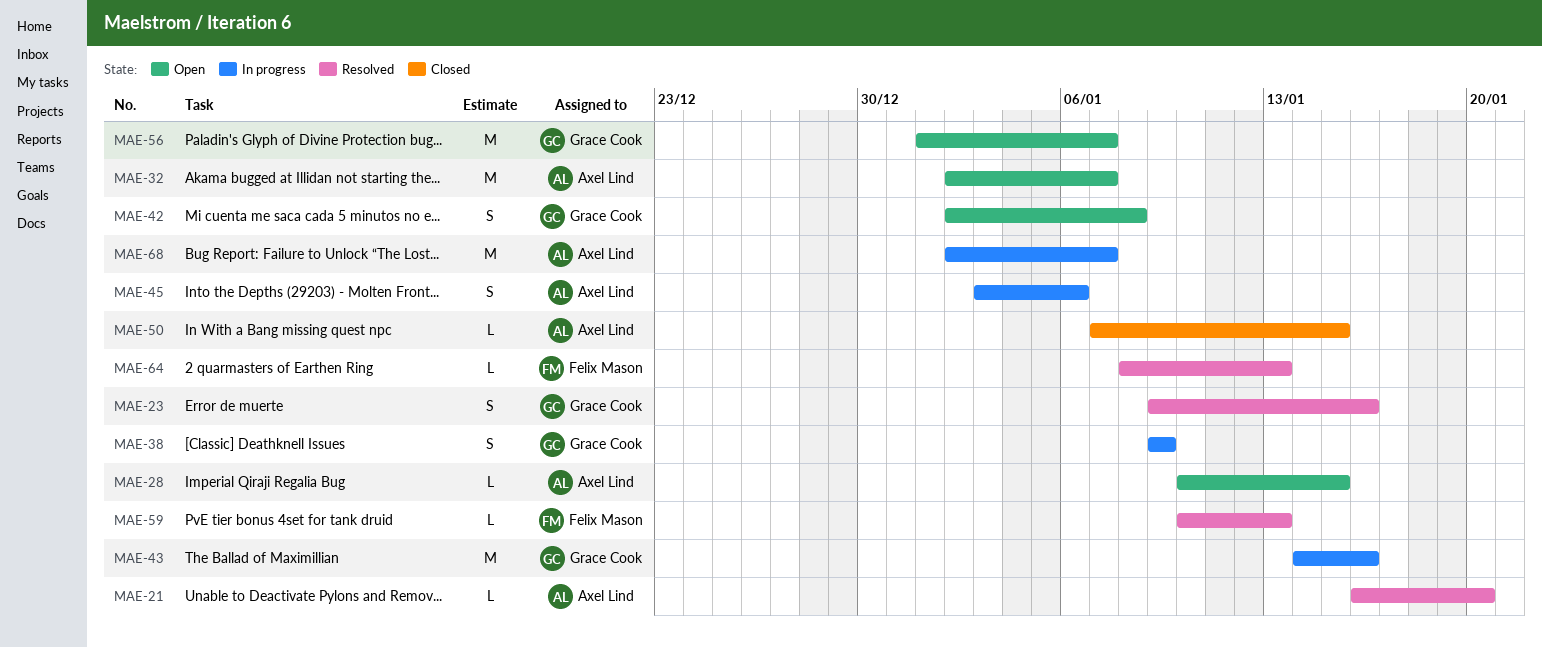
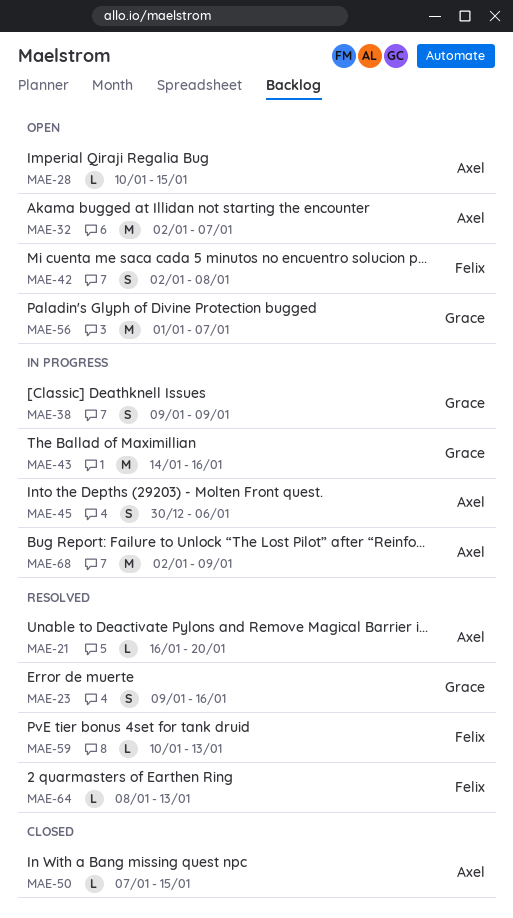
MAE-42, owner: Grace Cook -> Felix Mason
MAE-45, start: Jan 3 -> Dec 30
MAE-68, due: Jan 7 -> Jan 9

